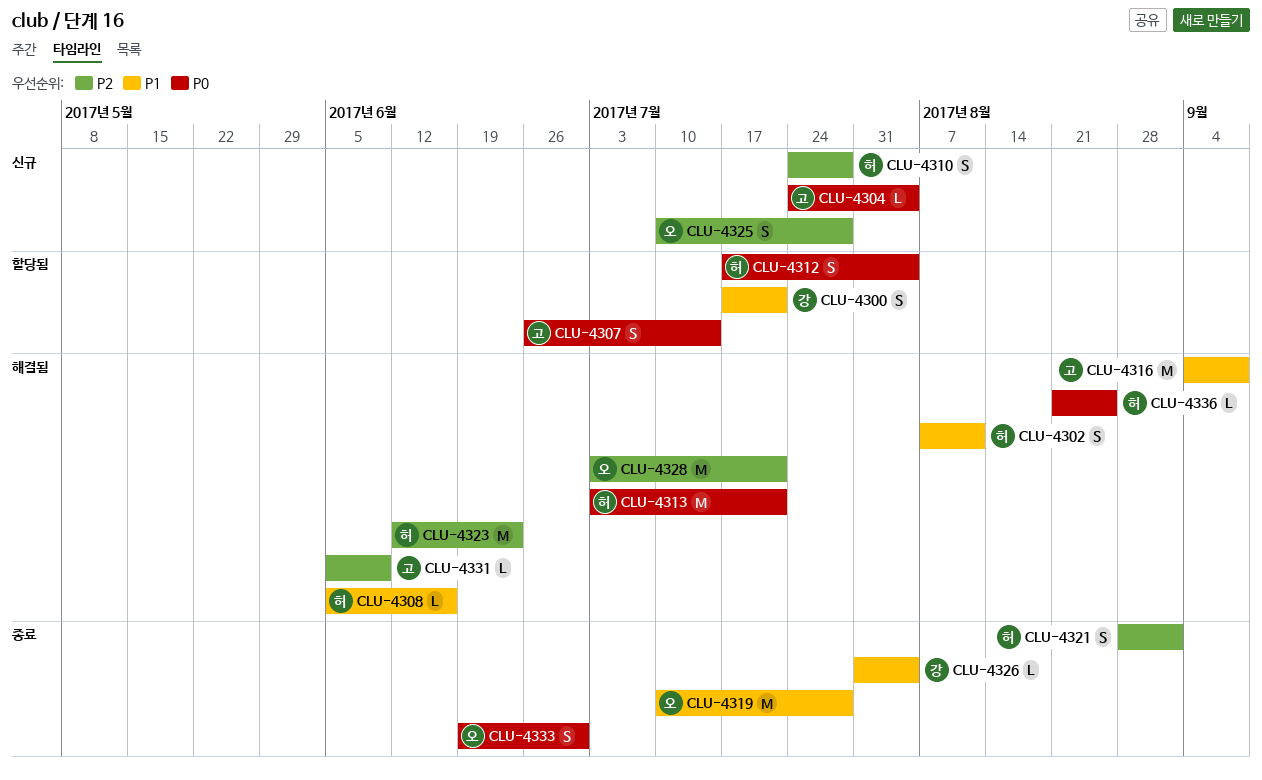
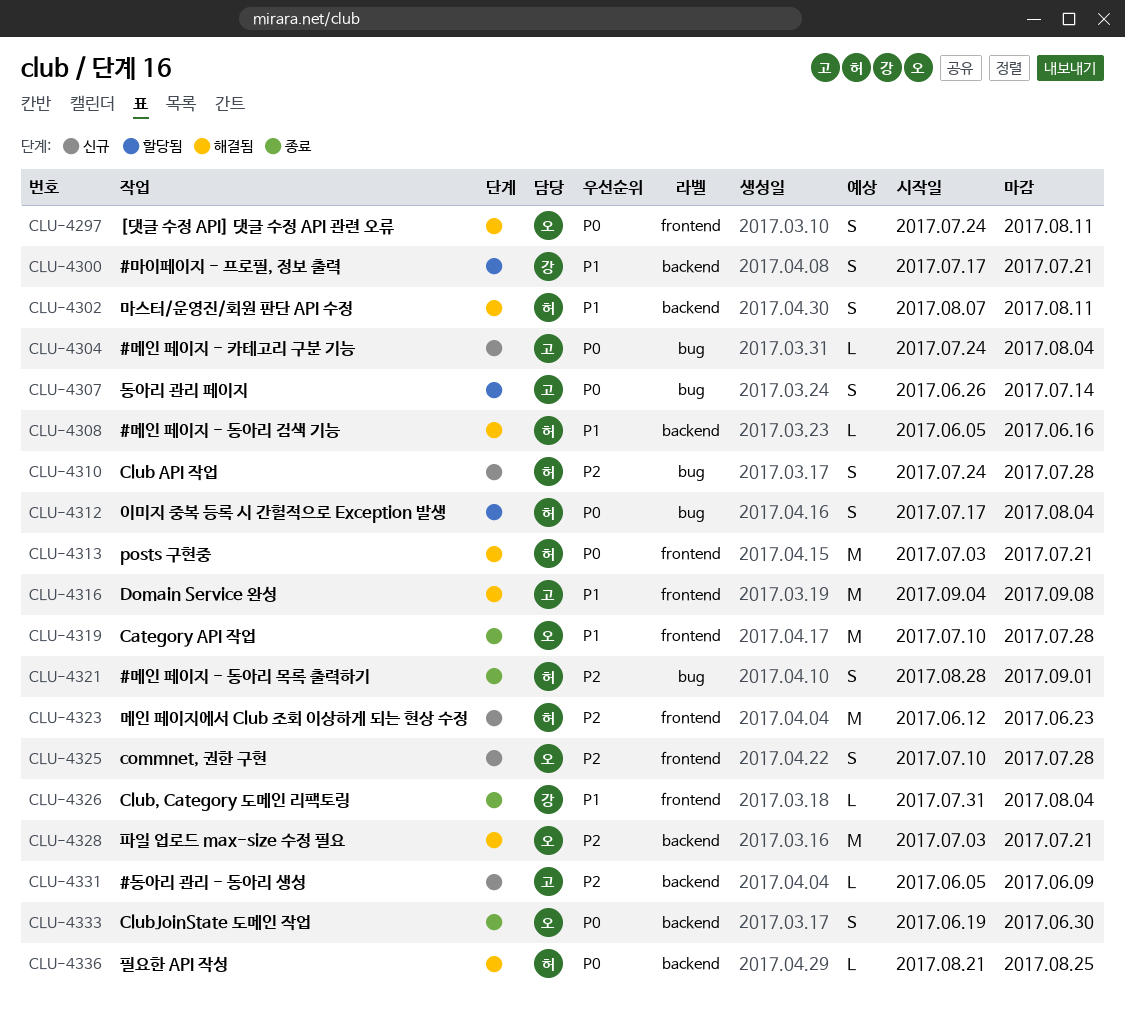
CLU-4297: none -> present
CLU-4323, status: 해결됨 -> 신규
CLU-4331, status: 해결됨 -> 신규

